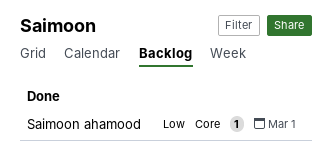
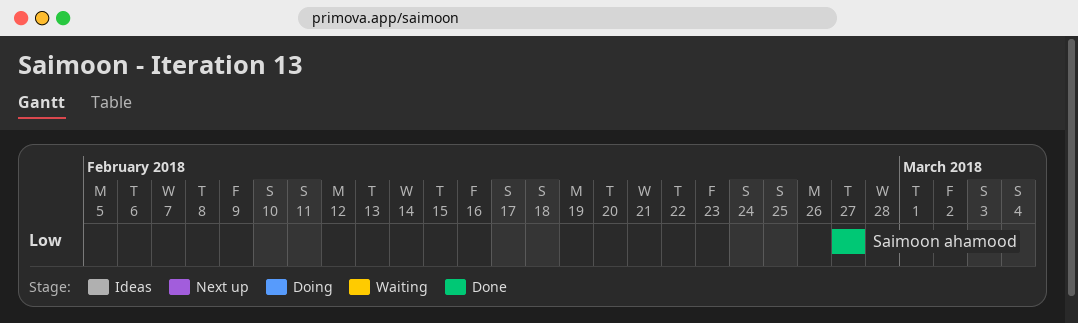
Saimoon ahamood, due: Mar 1 -> Feb 27

